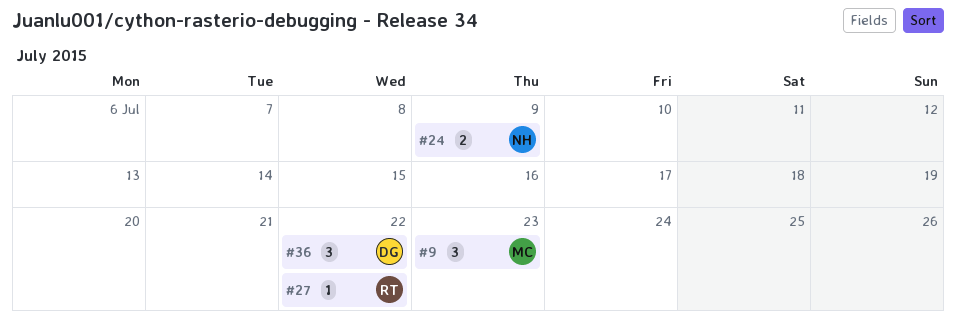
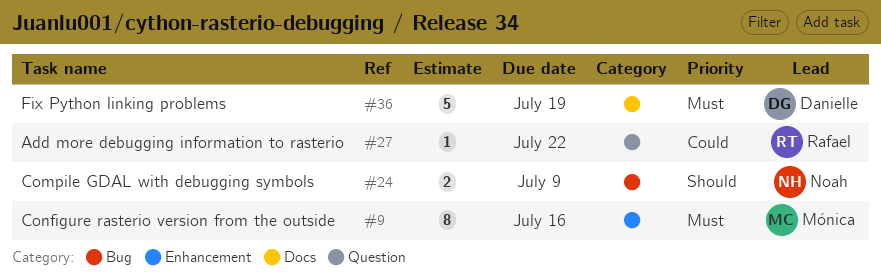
#9, estimate: 3 -> 8
#9, due: Jul 23 -> Jul 16
#36, estimate: 3 -> 5
#36, due: Jul 22 -> Jul 19

